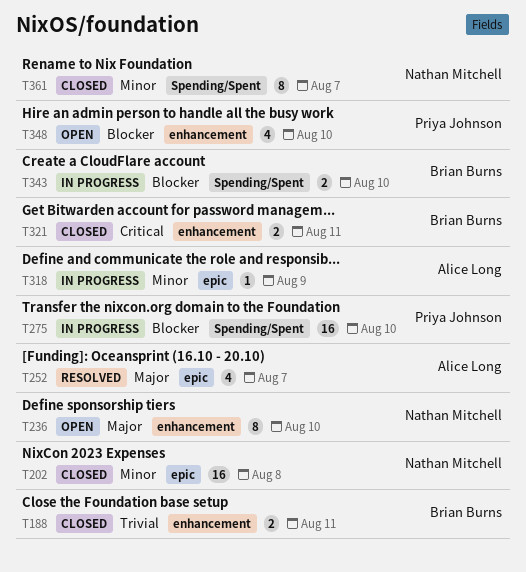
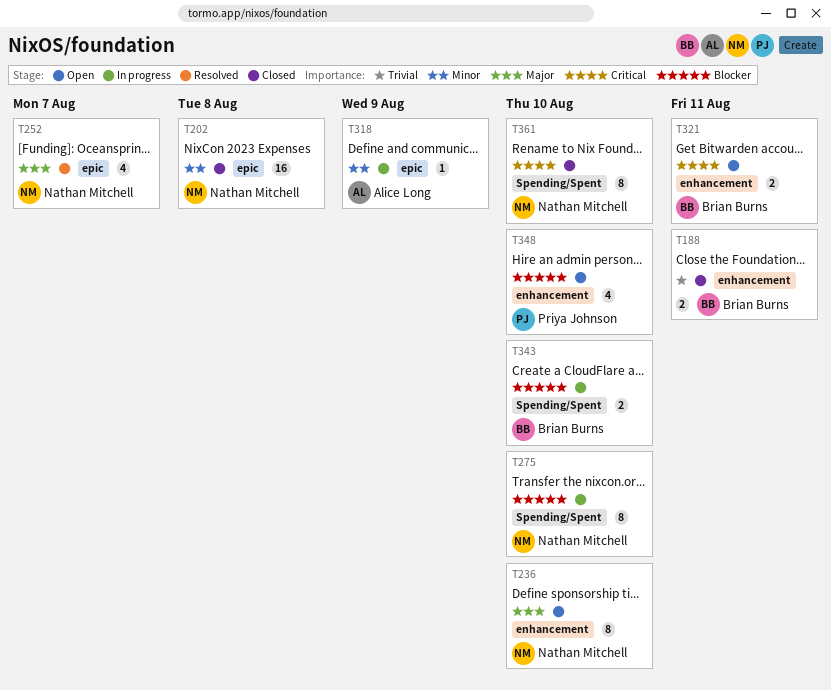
T252, owner: Alice Long -> Nathan Mitchell
T275, owner: Priya Johnson -> Nathan Mitchell
T275, estimate: 16 -> 8
T321, status: Closed -> Open
T361, priority: Minor -> Critical
T361, due: Aug 7 -> Aug 10

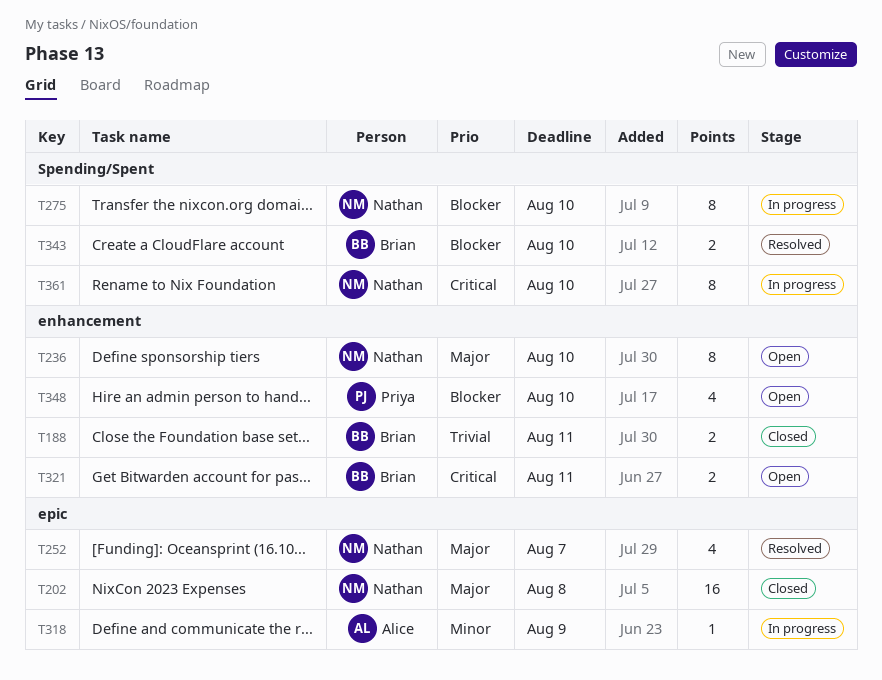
T202, priority: Minor -> Major
T343, status: In progress -> Resolved
T361, status: Closed -> In progress

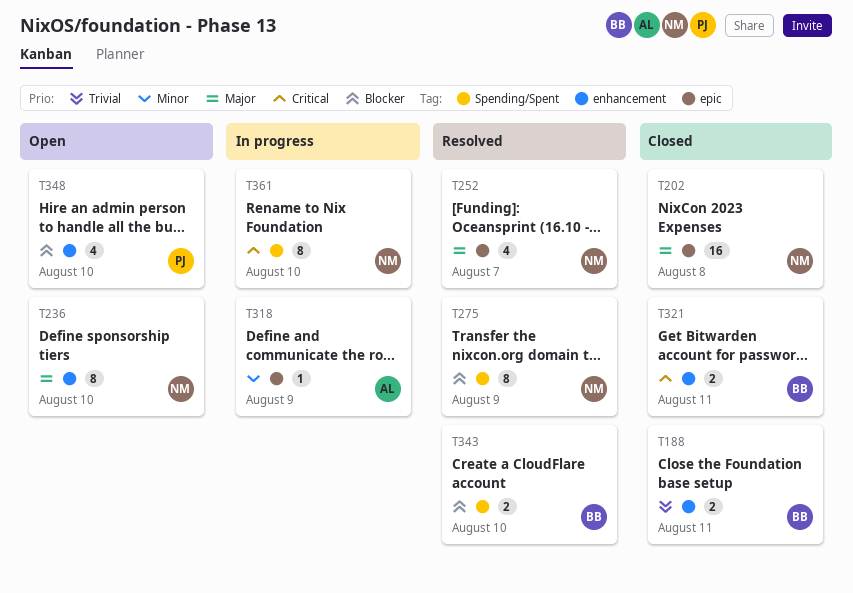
T275, status: In progress -> Resolved
T275, due: Aug 10 -> Aug 9
T321, status: Open -> Closed

